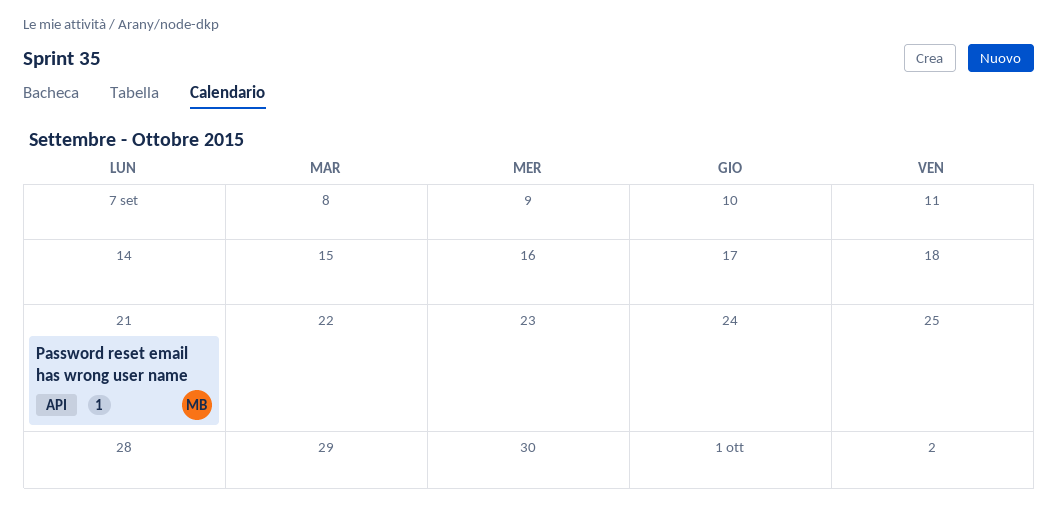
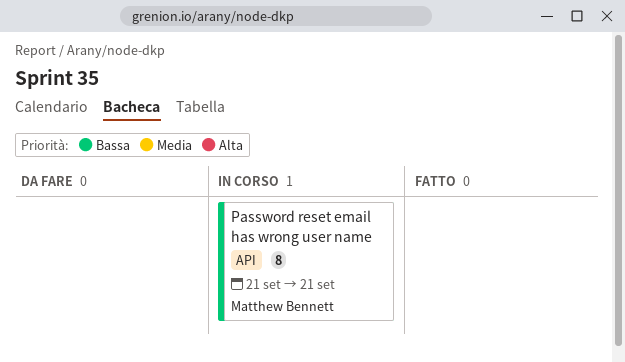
Password reset email has wrong user name, estimate: 1 -> 8

